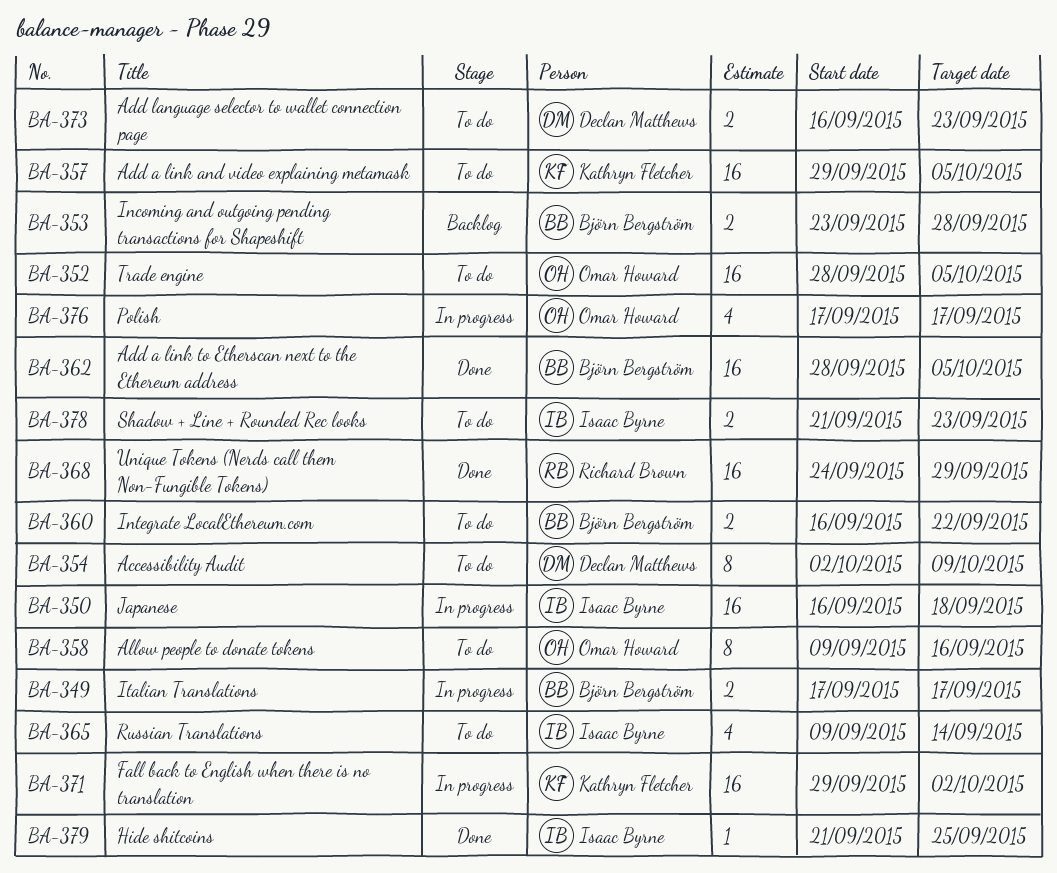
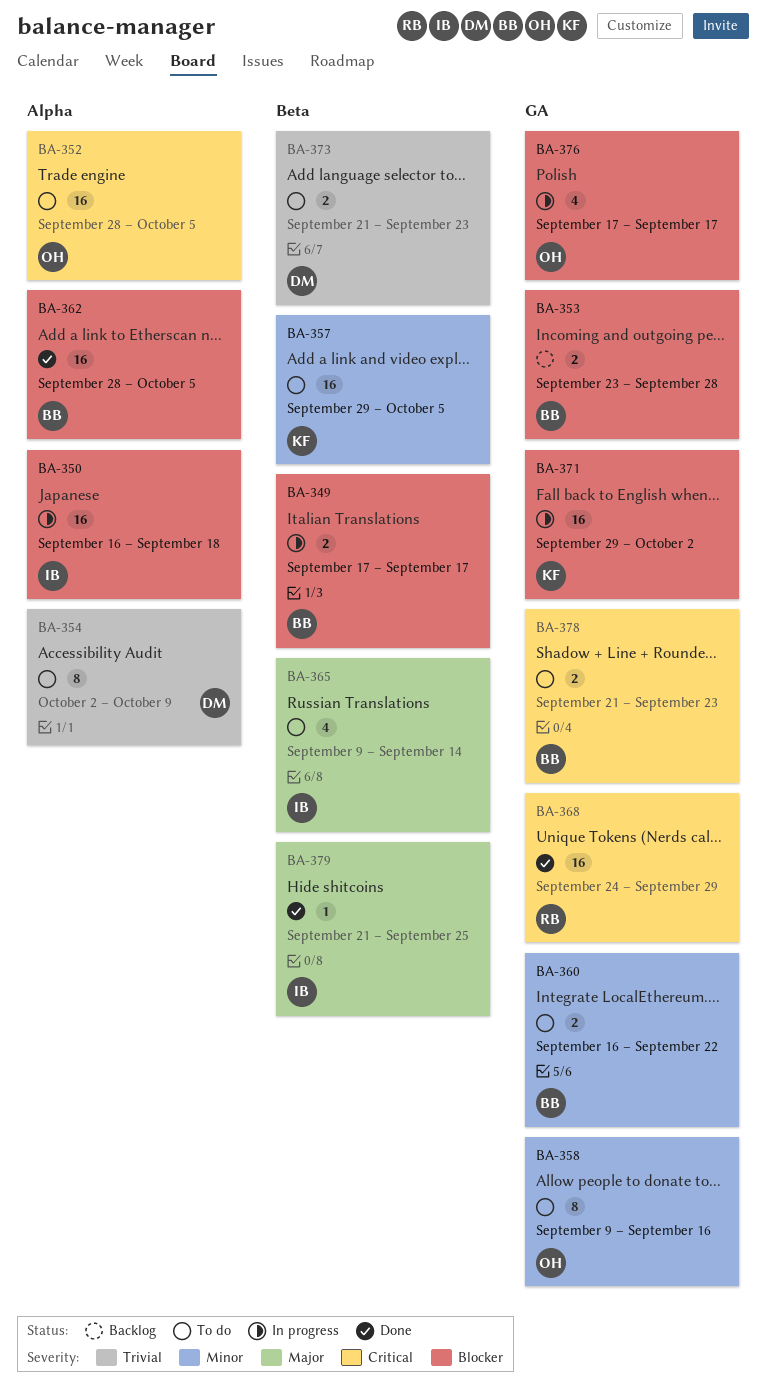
BA-373, start: Sep 16 -> Sep 21
BA-378, owner: Isaac Byrne -> Björn Bergström

